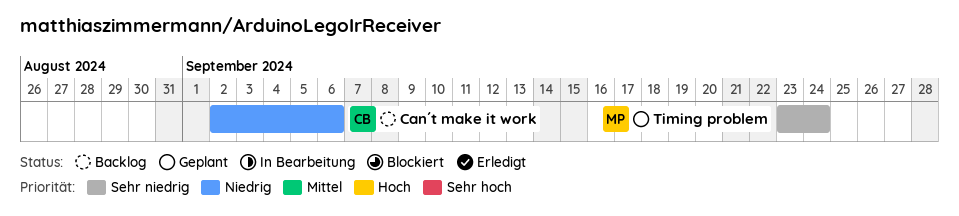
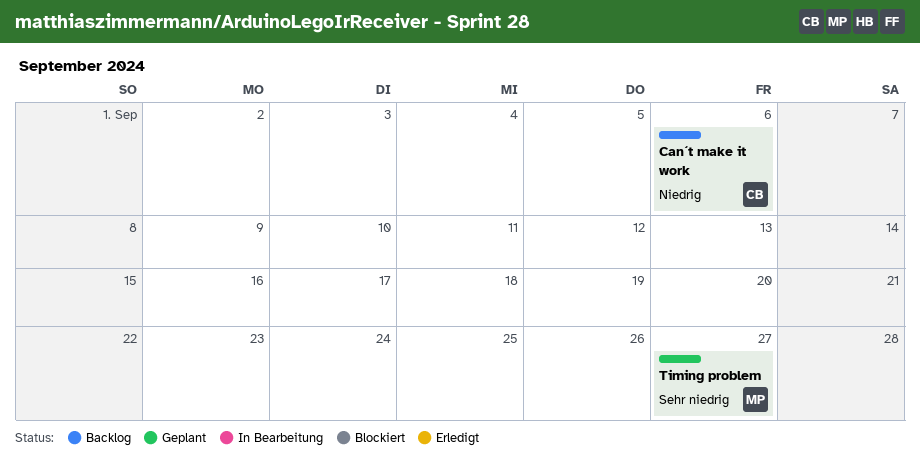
Timing problem, due: Sep 24 -> Sep 27

